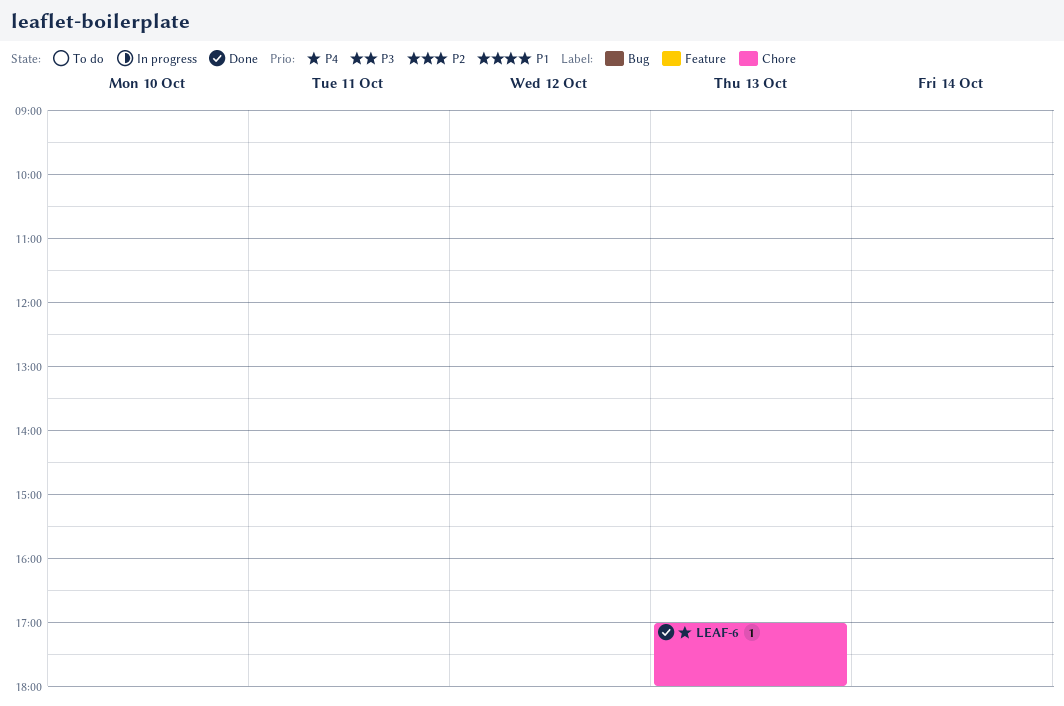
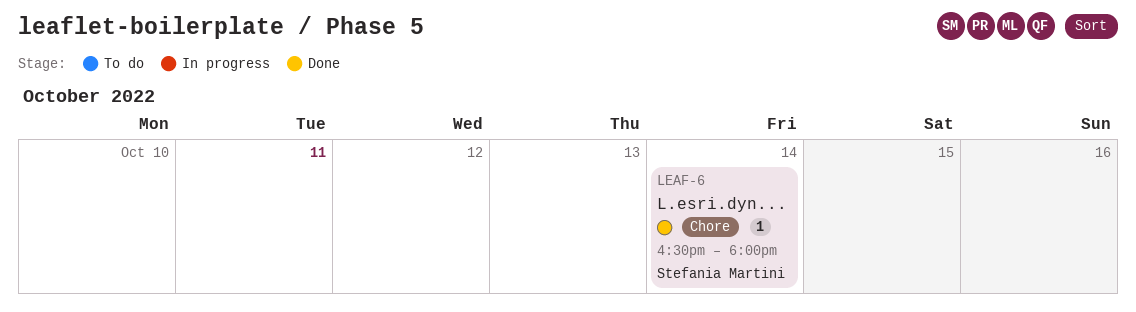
LEAF-6, day: Oct 13 -> Oct 14
LEAF-6, begins: 17:00 -> 16:30

